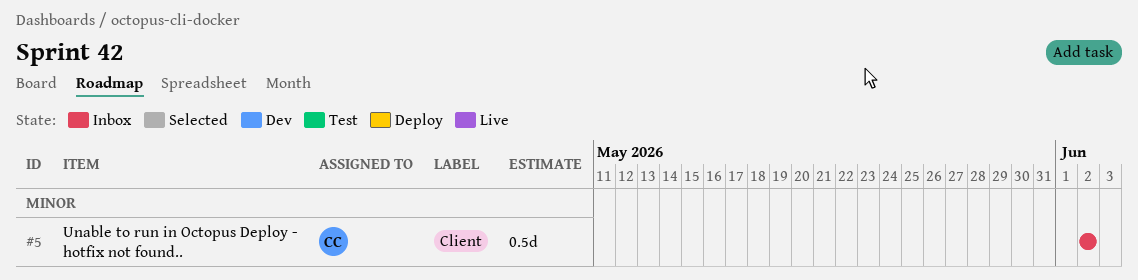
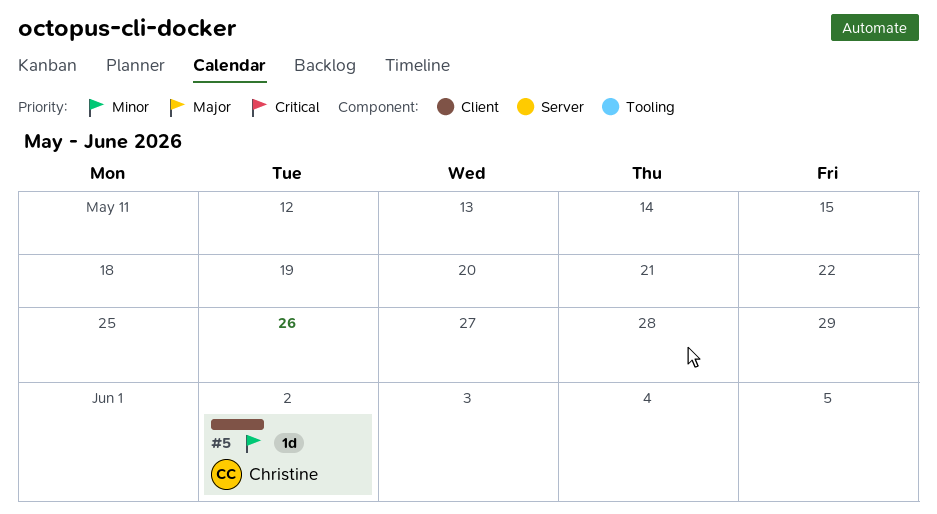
#5, estimate: 0.5d -> 1d

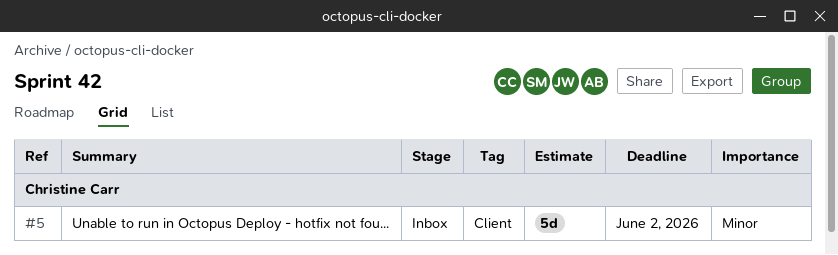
#5, estimate: 1d -> 5d

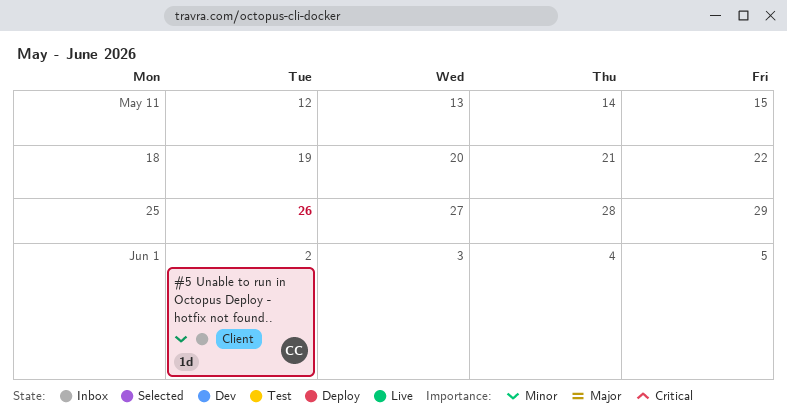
#5, estimate: 5d -> 1d

